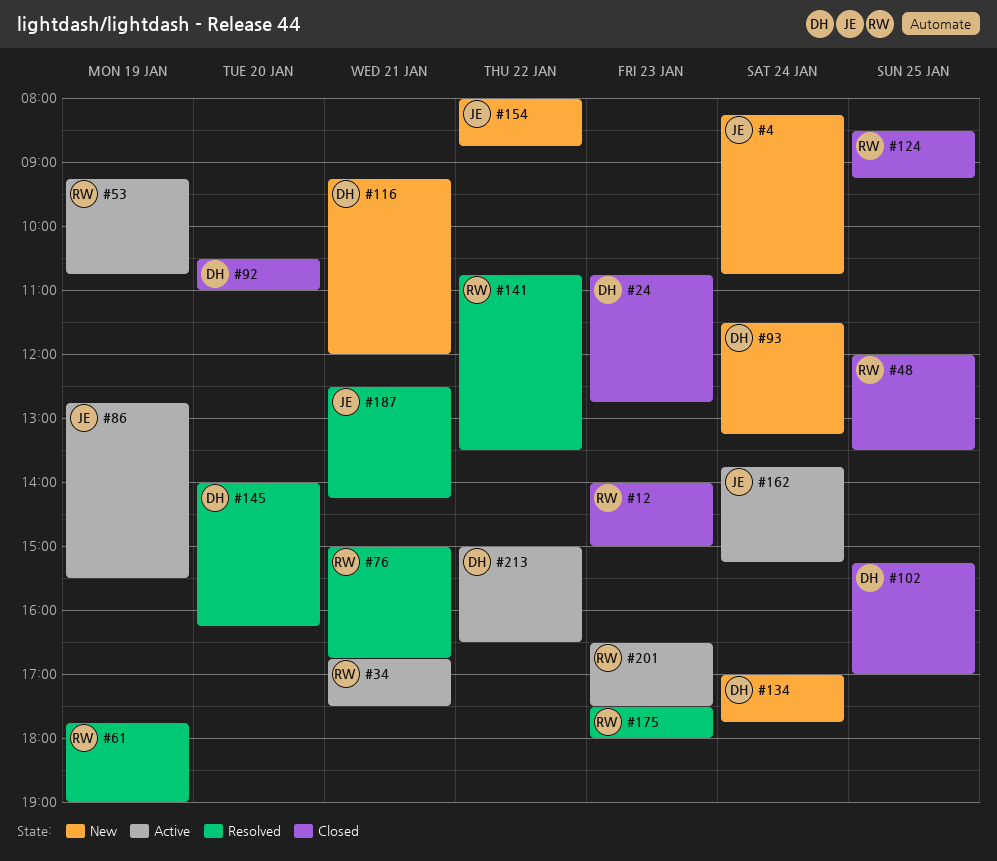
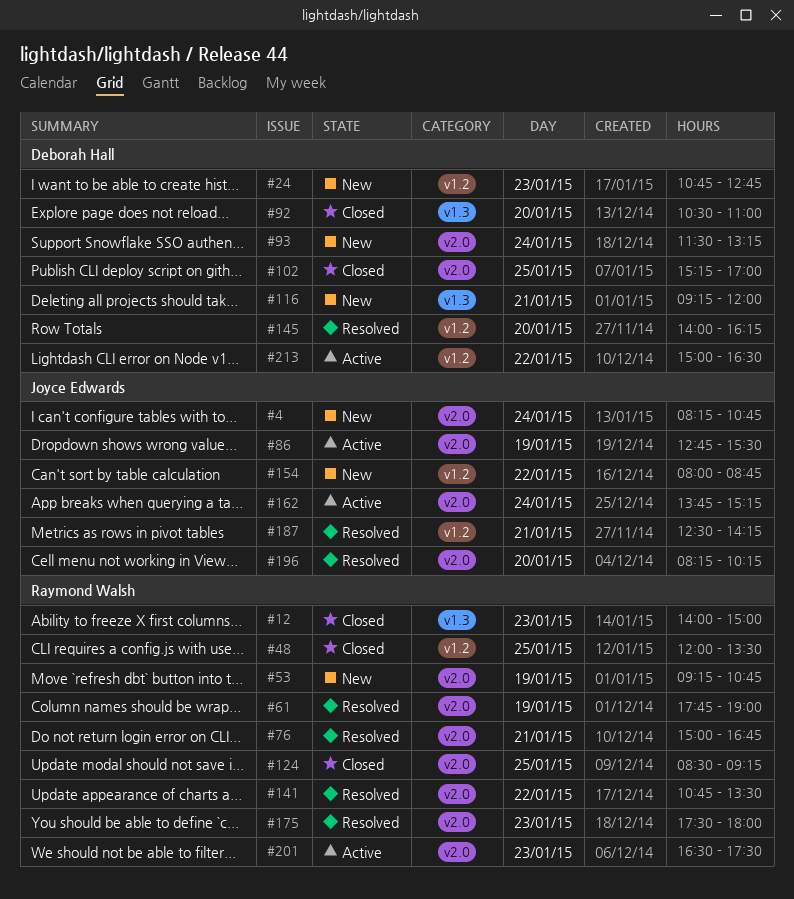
#24, status: Closed -> New
#34: present -> none
#53, status: Active -> New
#134: present -> none
#196: none -> present

